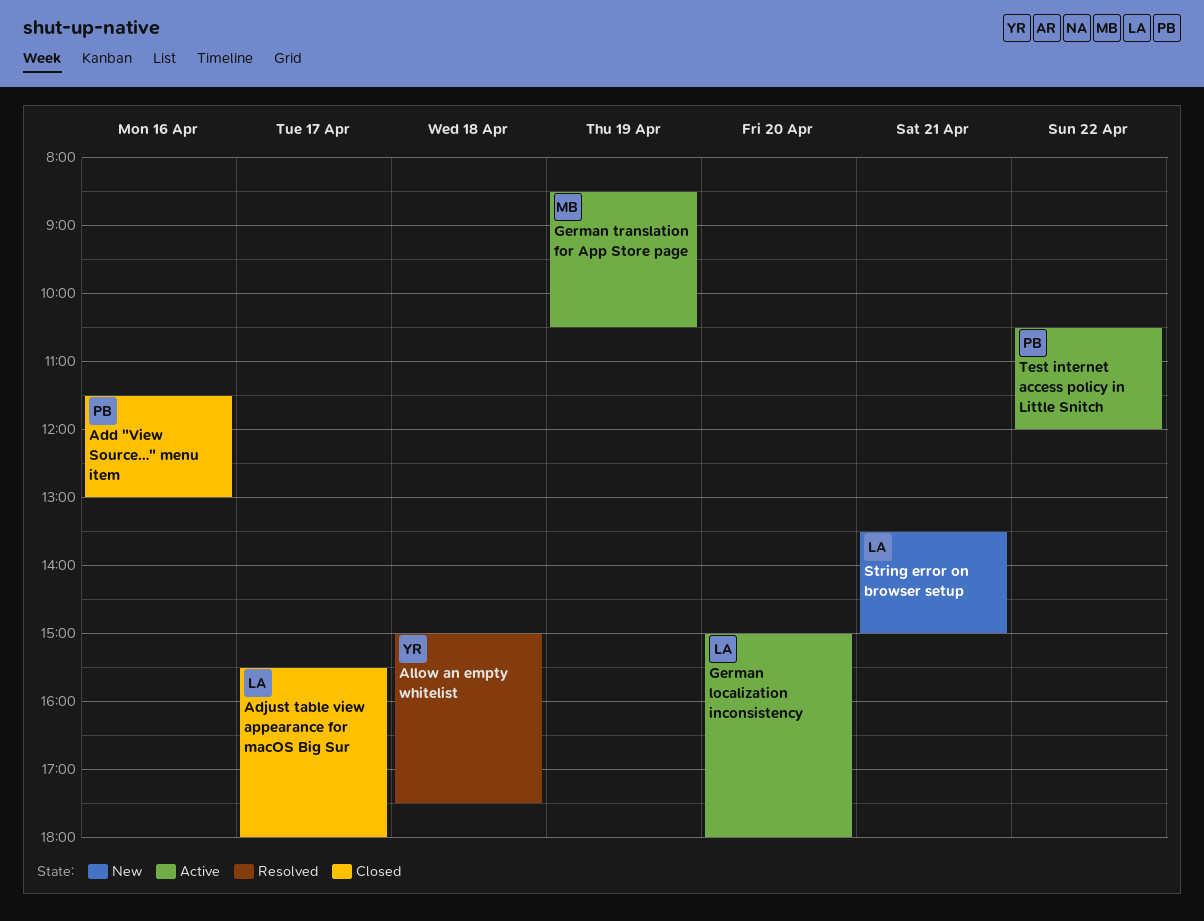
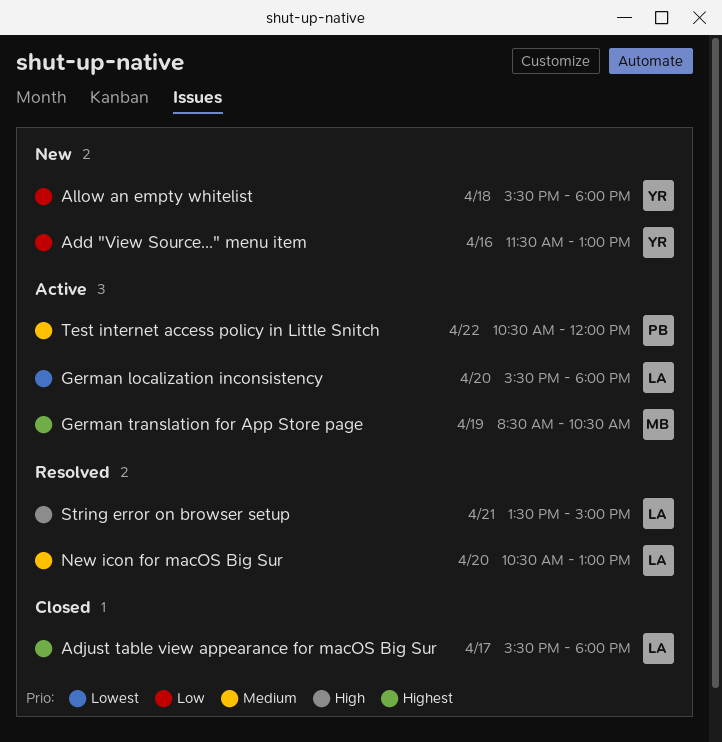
Add "View Source…" menu item, status: Closed -> New
Add "View Source…" menu item, owner: PB -> YR
Allow an empty whitelist, status: Resolved -> New
Allow an empty whitelist, begins: 15:00 -> 15:30
Allow an empty whitelist, ends: 17:30 -> 18:00
German localization inconsistency, begins: 15:00 -> 15:30
New icon for macOS Big Sur: none -> present
String error on browser setup, status: New -> Resolved

